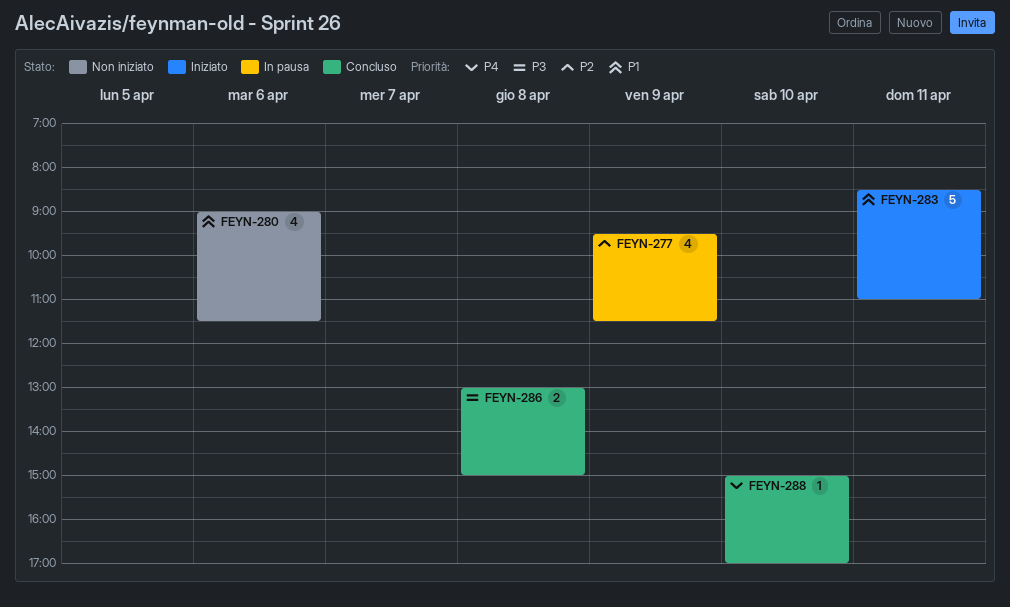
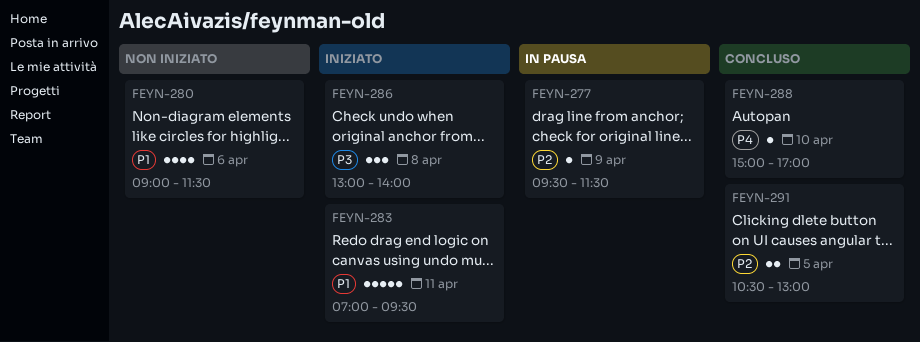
FEYN-277, estimate: 4 -> 1
FEYN-283, begins: 08:30 -> 07:00
FEYN-283, ends: 11:00 -> 09:30
FEYN-286, status: Concluso -> Iniziato
FEYN-286, estimate: 2 -> 3
FEYN-286, ends: 15:00 -> 14:00
FEYN-291: none -> present

